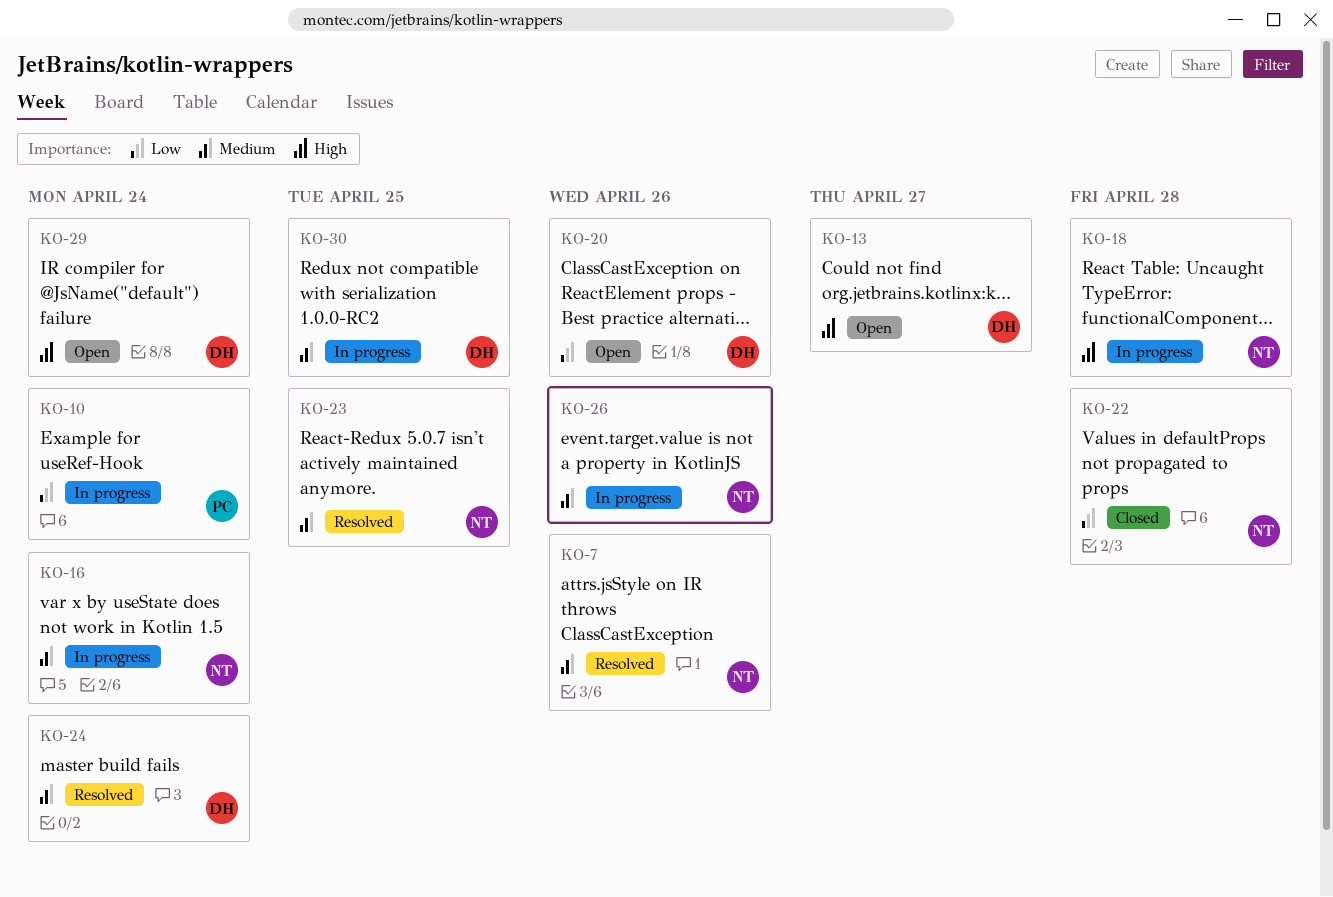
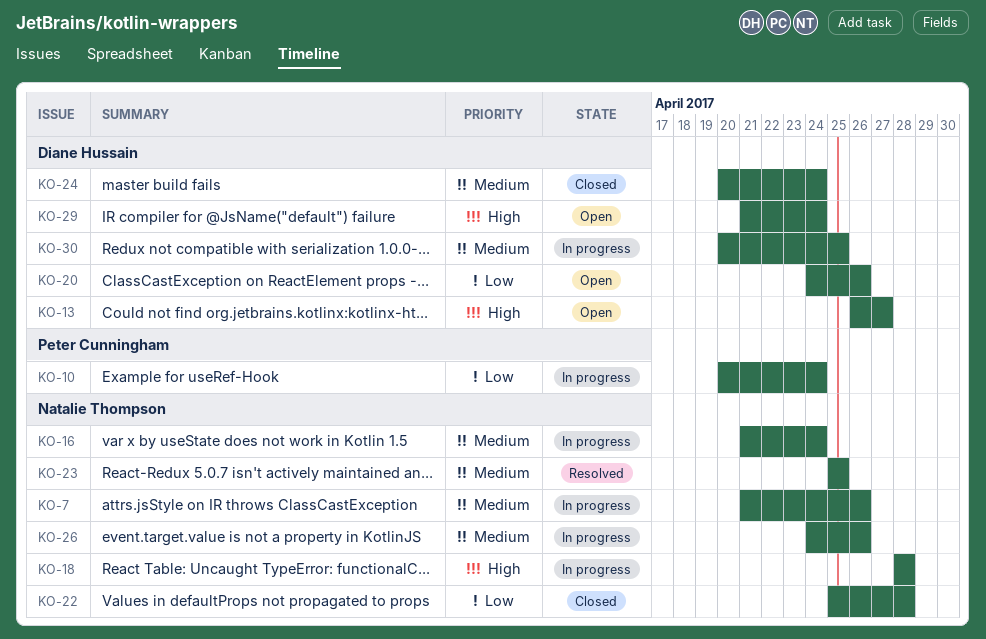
KO-7, status: Resolved -> In progress
KO-24, status: Resolved -> Closed

